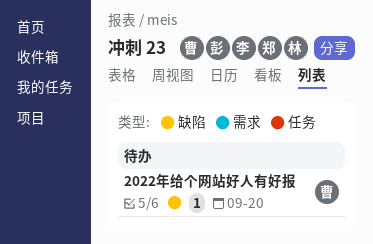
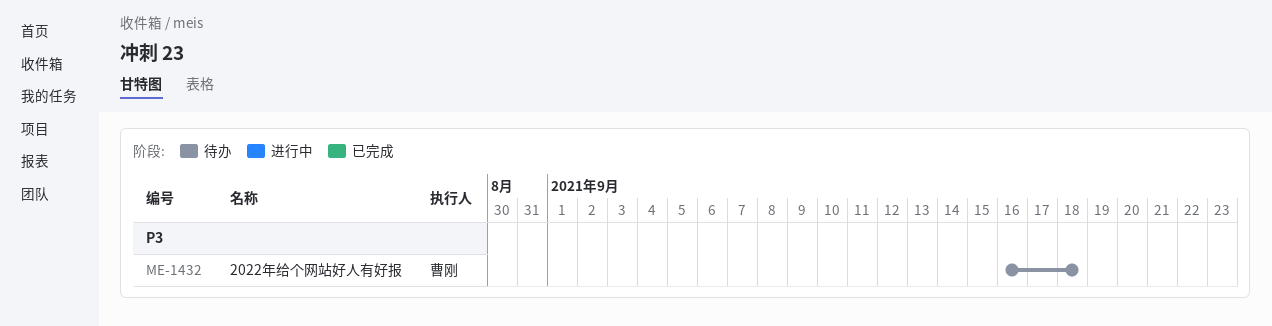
2022年给个网站好人有好报, due: Sep 20 -> Sep 18

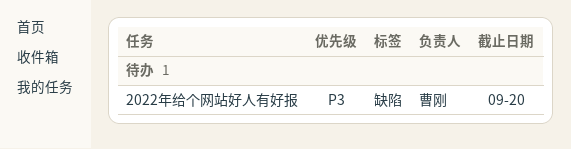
2022年给个网站好人有好报, due: Sep 18 -> Sep 20

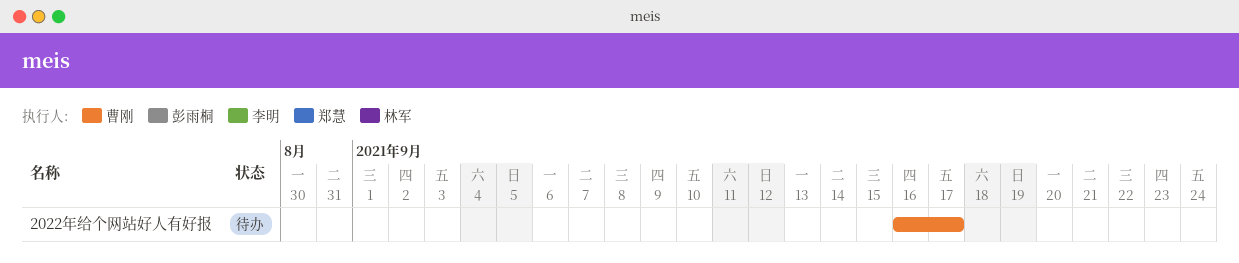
2022年给个网站好人有好报, due: Sep 20 -> Sep 17

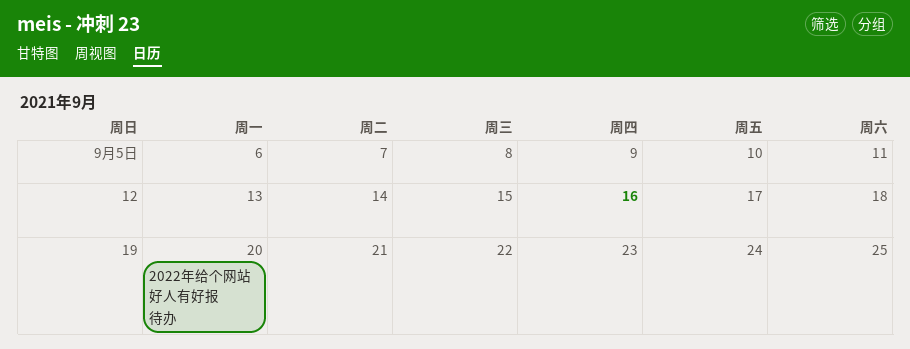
2022年给个网站好人有好报, due: Sep 17 -> Sep 20

